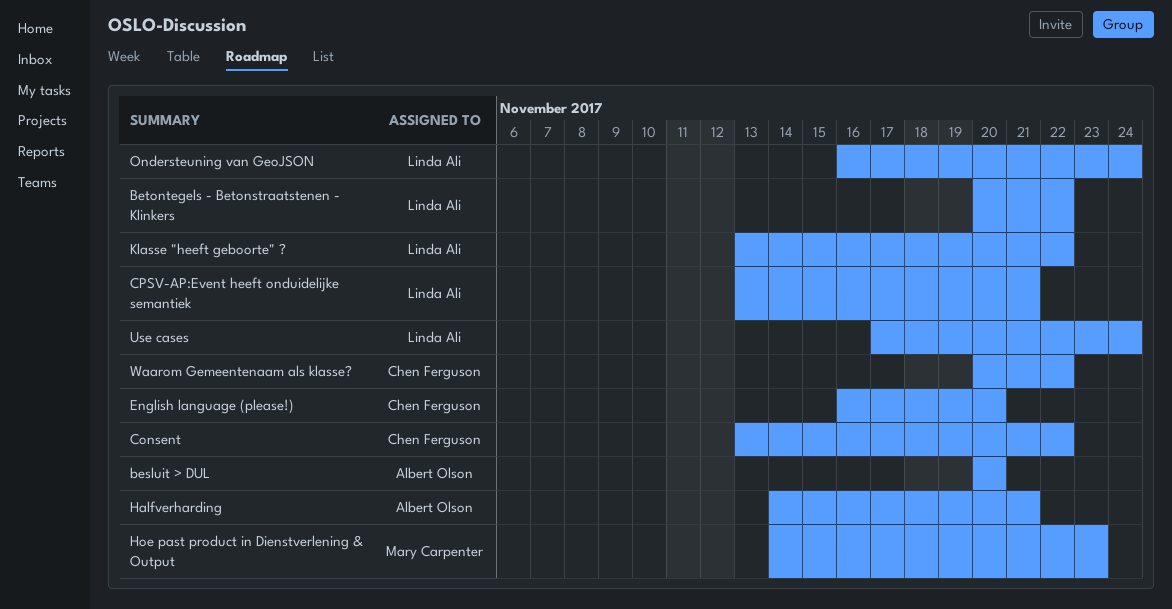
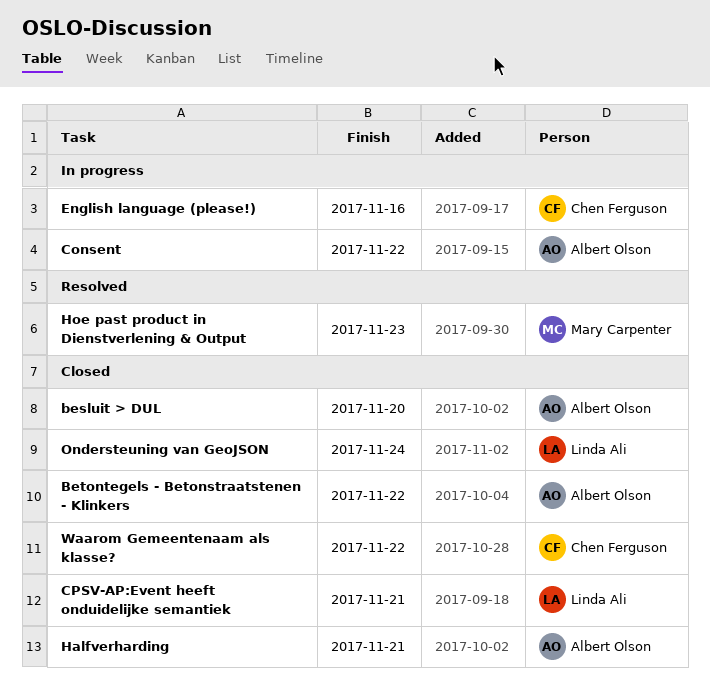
Betontegels - Betonstraatstenen - Klinkers, owner: Linda Ali -> Albert Olson
Consent, owner: Chen Ferguson -> Albert Olson
English language (please!), due: Nov 20 -> Nov 16
Klasse "heeft geboorte" ?: present -> none
Use cases: present -> none

